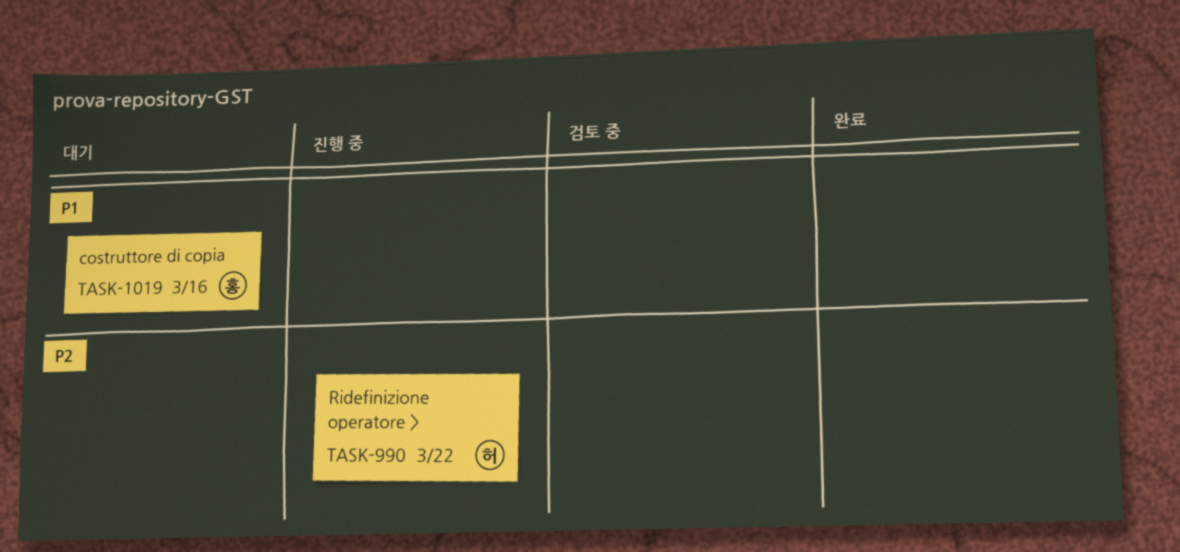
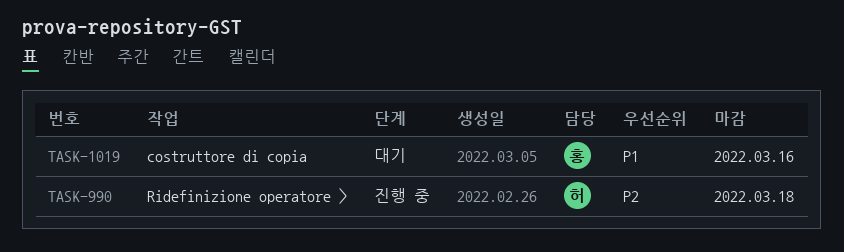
TASK-990, due: Mar 22 -> Mar 18

